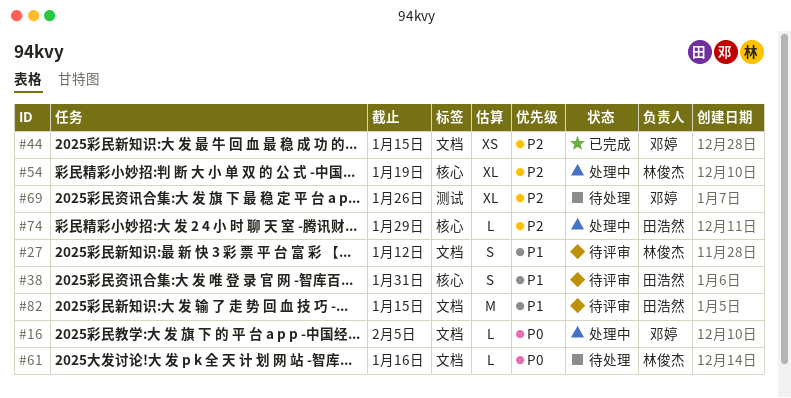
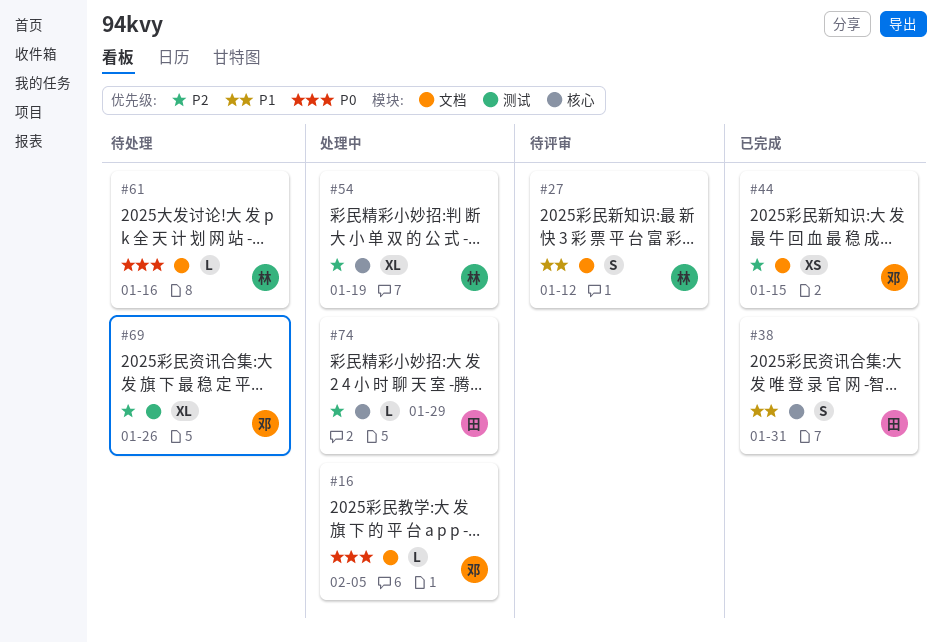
#38, status: 待评审 -> 已完成
#82: present -> none

